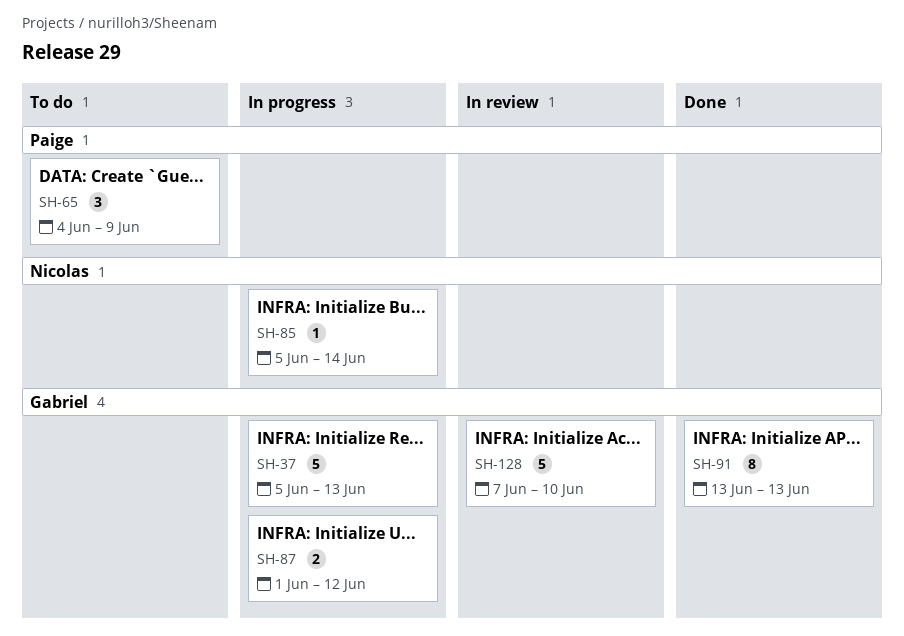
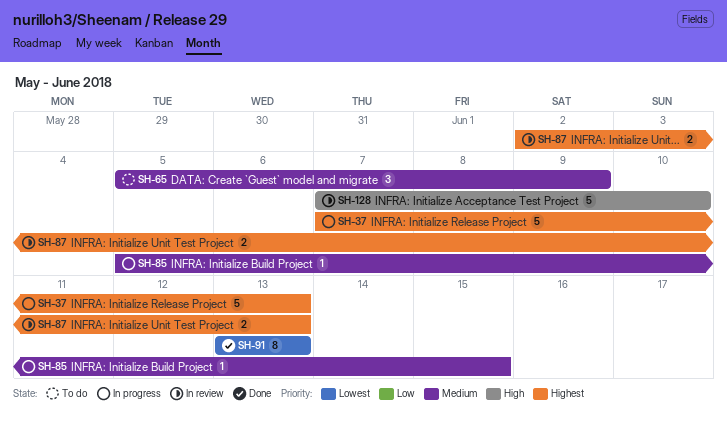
SH-37, start: Jun 5 -> Jun 7
SH-65, start: Jun 4 -> Jun 5
SH-85, due: Jun 14 -> Jun 15
SH-87, status: In progress -> In review
SH-87, start: Jun 1 -> Jun 2
SH-87, due: Jun 12 -> Jun 13

